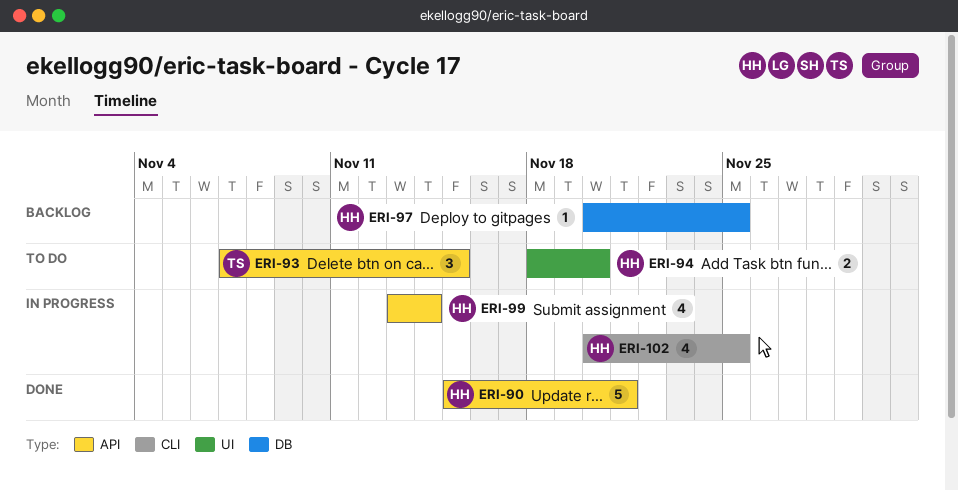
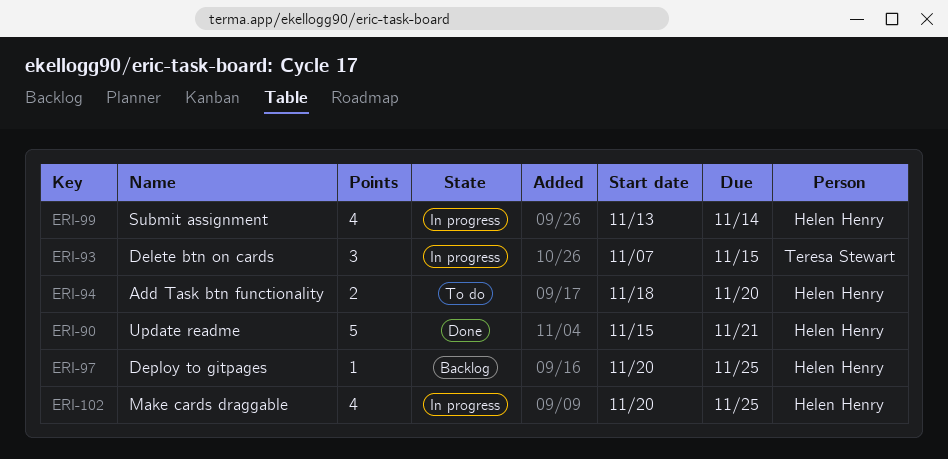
ERI-93, status: To do -> In progress

